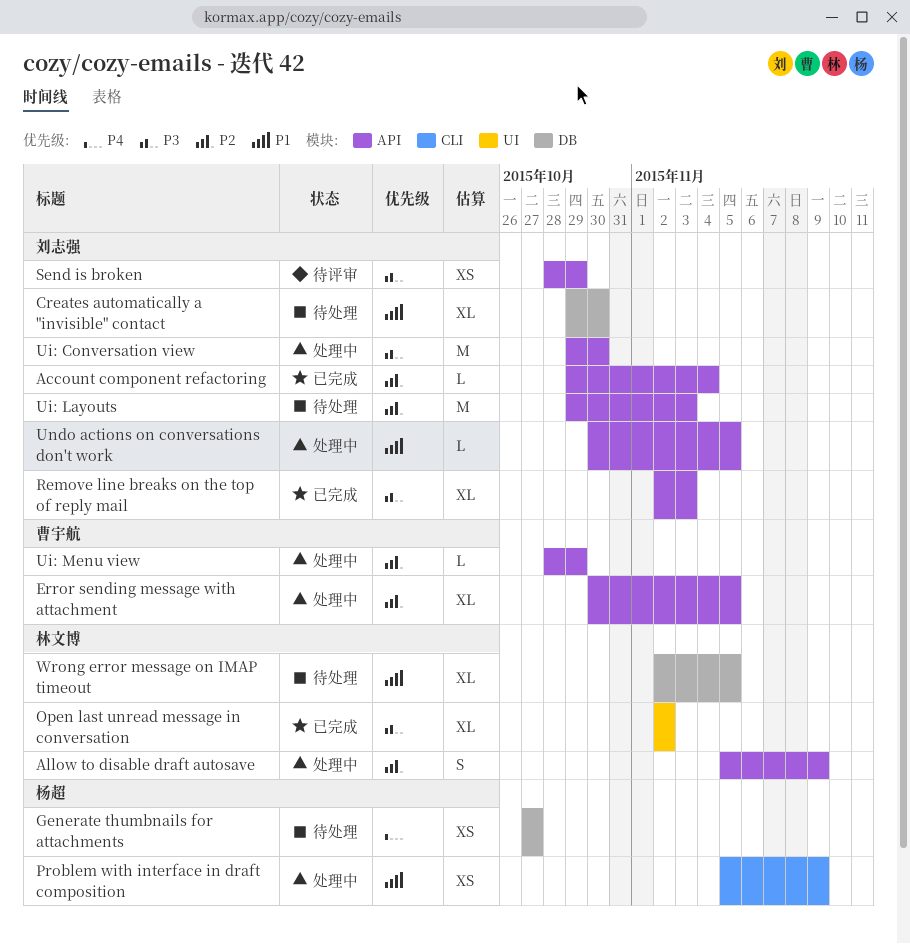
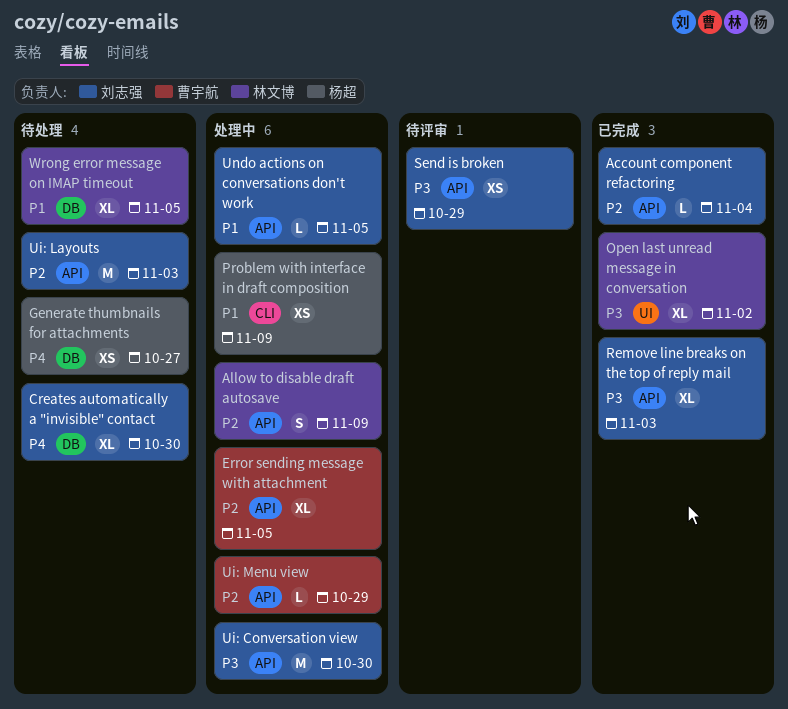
Creates automatically a "invisible" contact, priority: P1 -> P4

